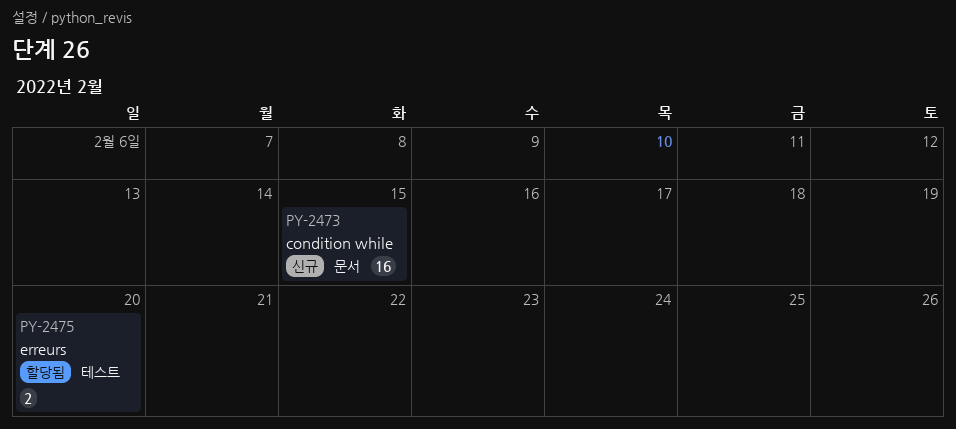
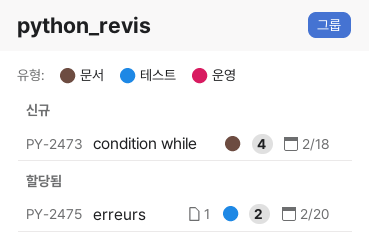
PY-2473, estimate: 16 -> 4
PY-2473, due: Feb 15 -> Feb 18

